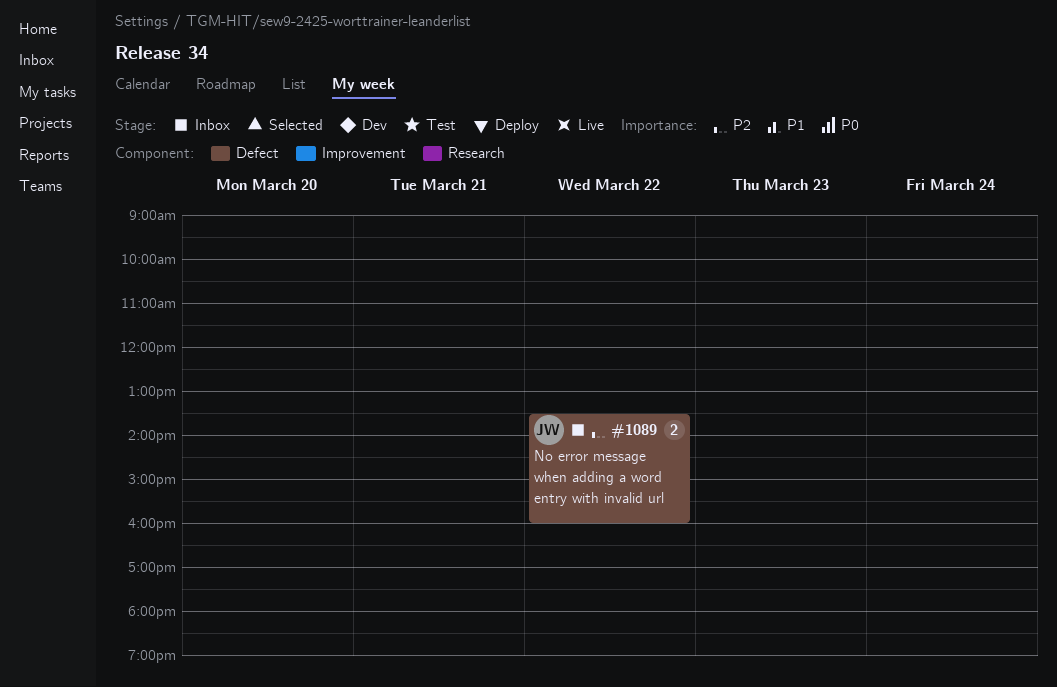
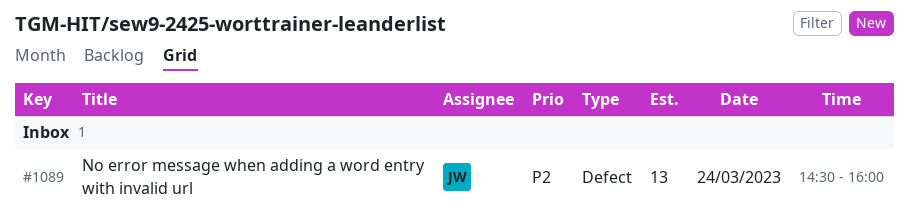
#1089, estimate: 2 -> 13
#1089, day: Mar 22 -> Mar 24
#1089, begins: 13:30 -> 14:30

